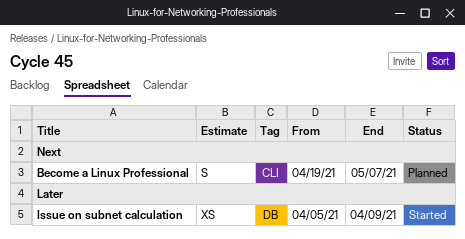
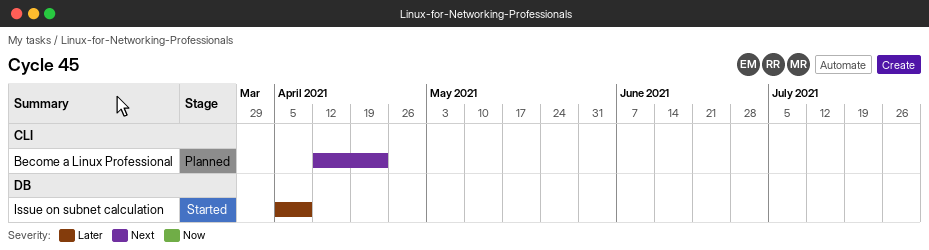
Become a Linux Professional, start: Apr 19 -> Apr 12
Become a Linux Professional, due: May 7 -> Apr 23

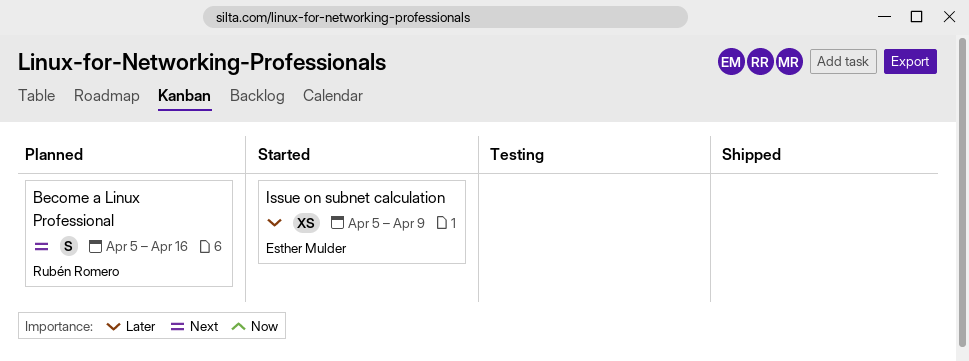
Become a Linux Professional, start: Apr 12 -> Apr 5
Become a Linux Professional, due: Apr 23 -> Apr 16

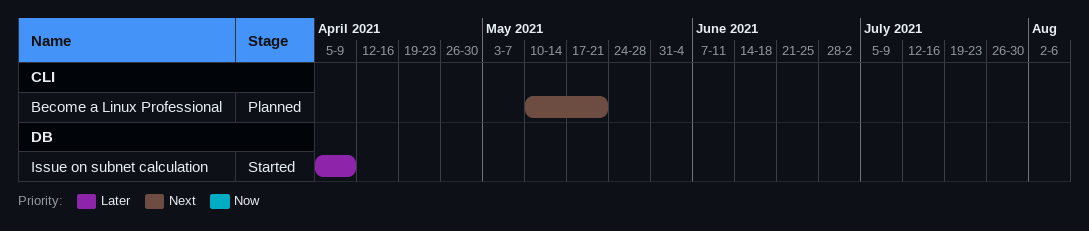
Become a Linux Professional, start: Apr 5 -> May 10
Become a Linux Professional, due: Apr 16 -> May 21

